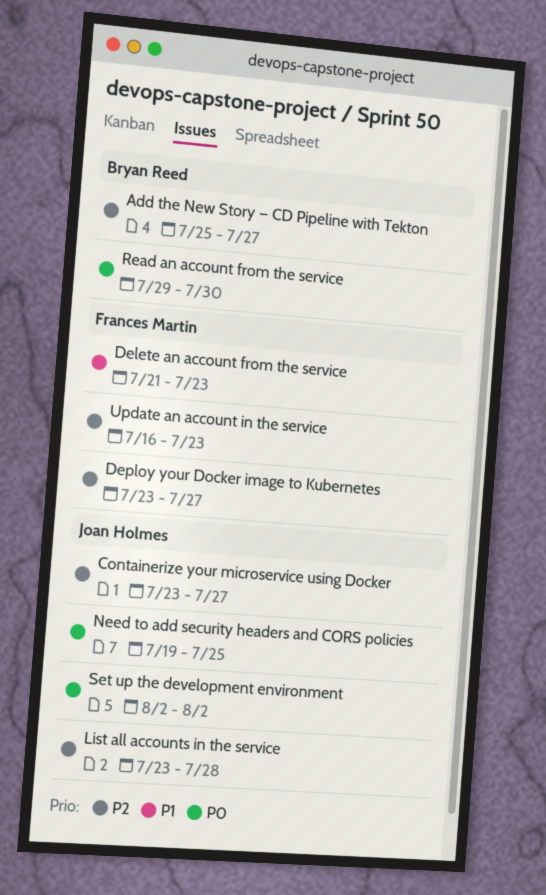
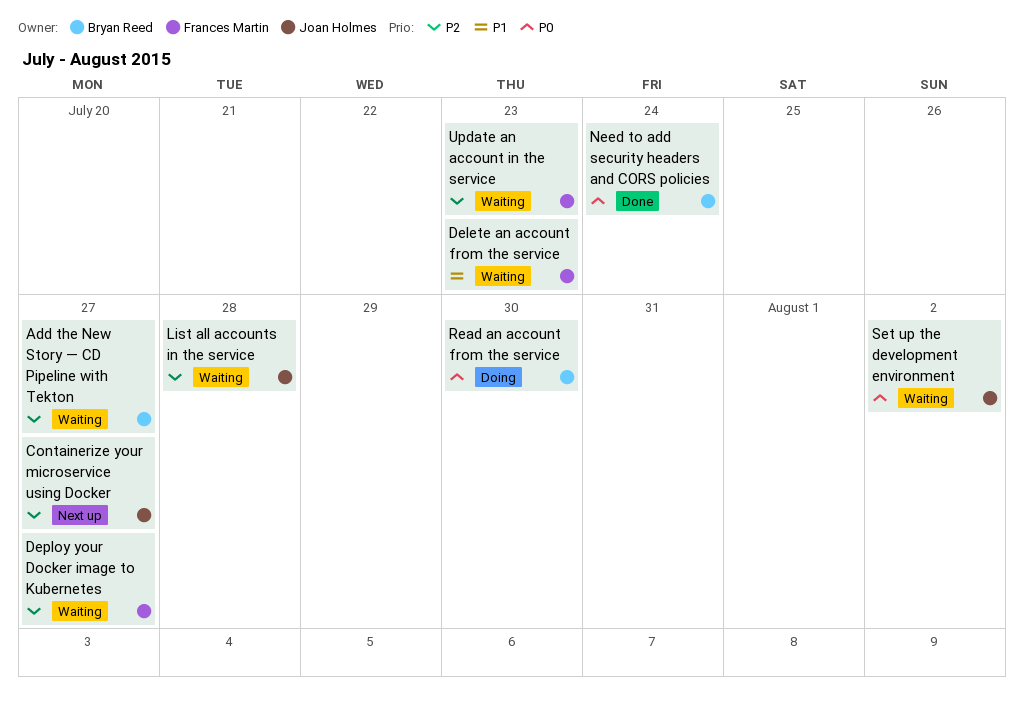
Need to add security headers and CORS policies, owner: Joan Holmes -> Bryan Reed
Need to add security headers and CORS policies, due: Jul 25 -> Jul 24

